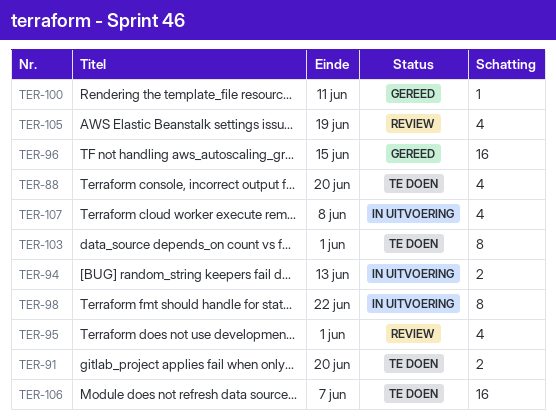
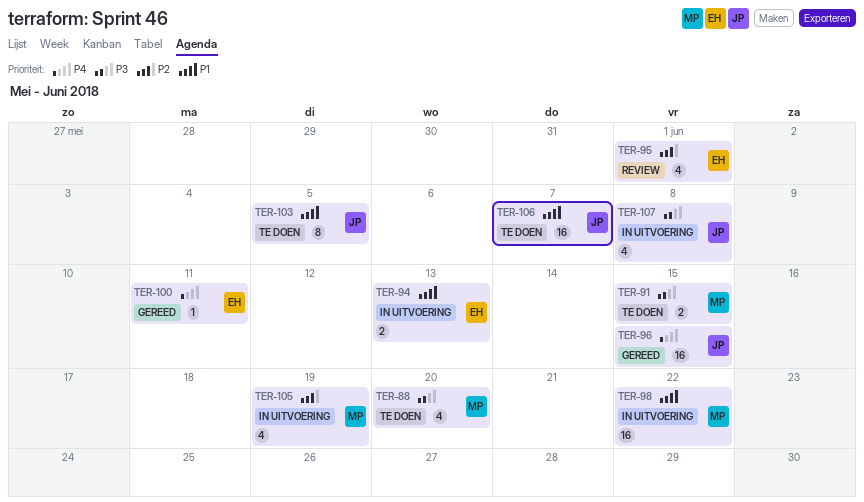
TER-91, due: Jun 20 -> Jun 15
TER-98, estimate: 8 -> 16
TER-103, due: Jun 1 -> Jun 5
TER-105, status: Review -> In uitvoering

